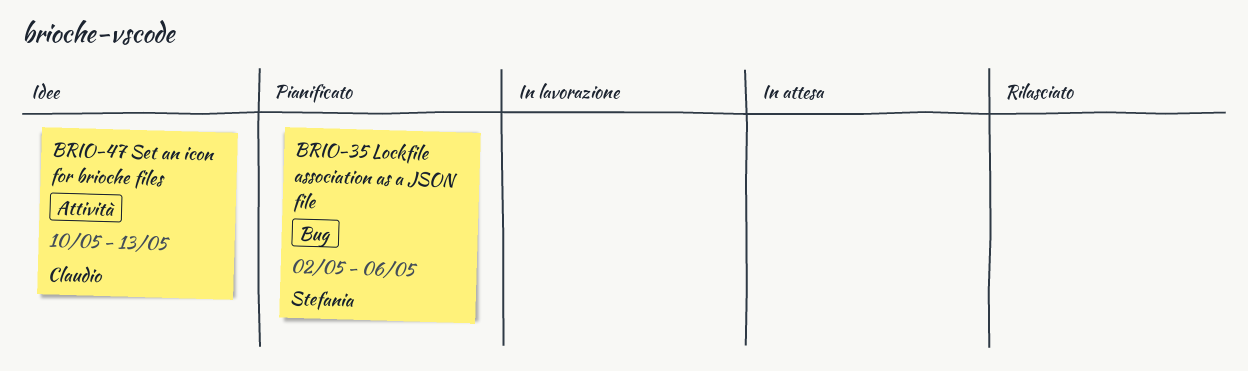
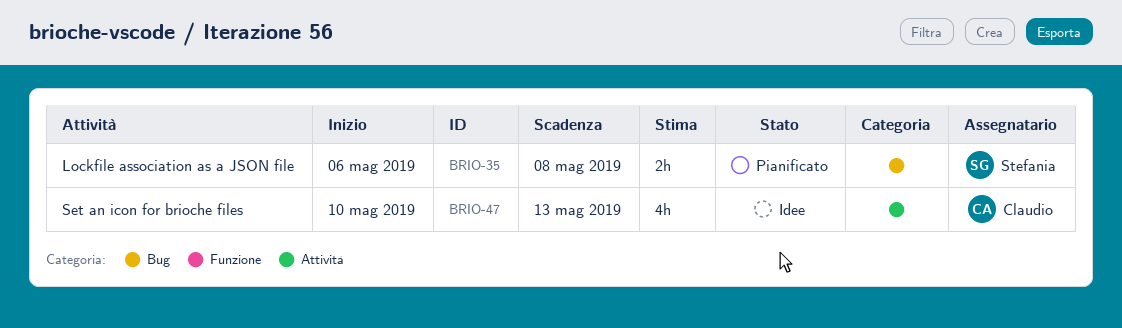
BRIO-35, start: May 2 -> May 6
BRIO-35, due: May 6 -> May 8

